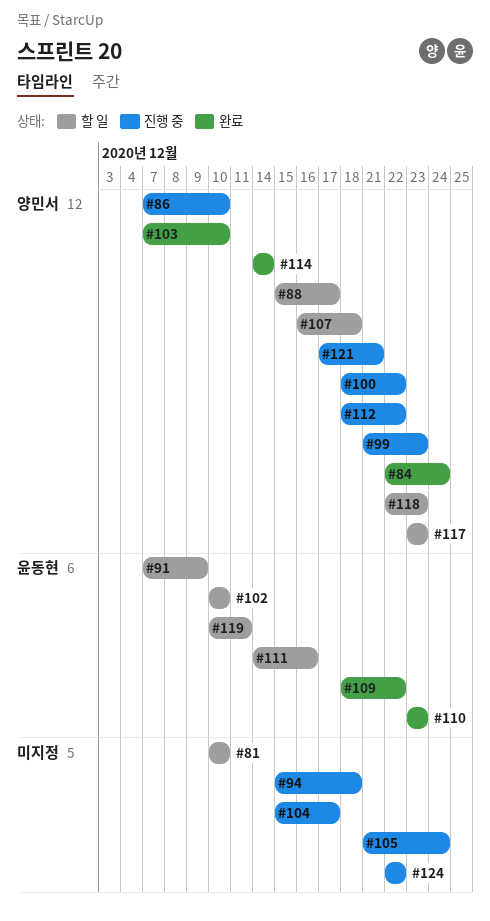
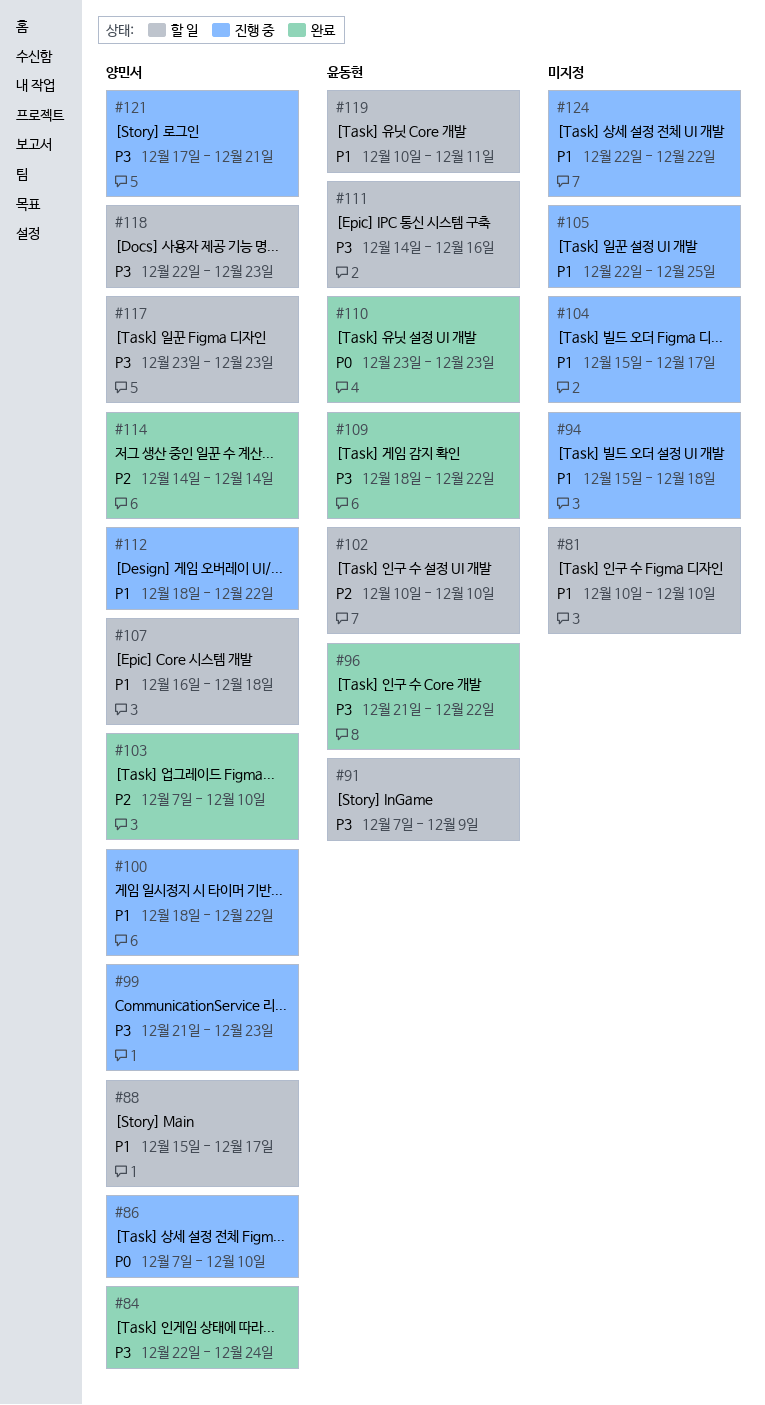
#96: none -> present
#105, start: Dec 21 -> Dec 22
#105, due: Dec 24 -> Dec 25

